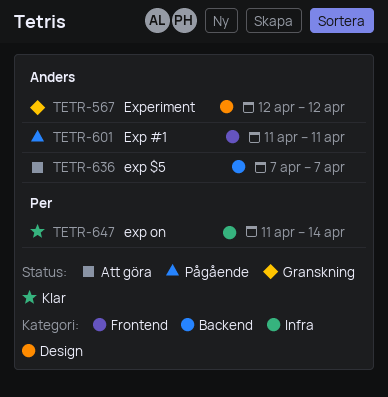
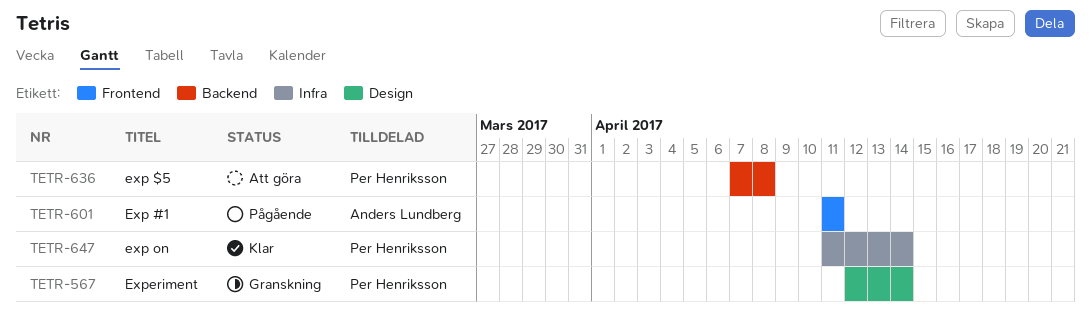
TETR-567, owner: Anders Lundberg -> Per Henriksson
TETR-567, due: Apr 12 -> Apr 14
TETR-636, owner: Anders Lundberg -> Per Henriksson
TETR-636, due: Apr 7 -> Apr 8

